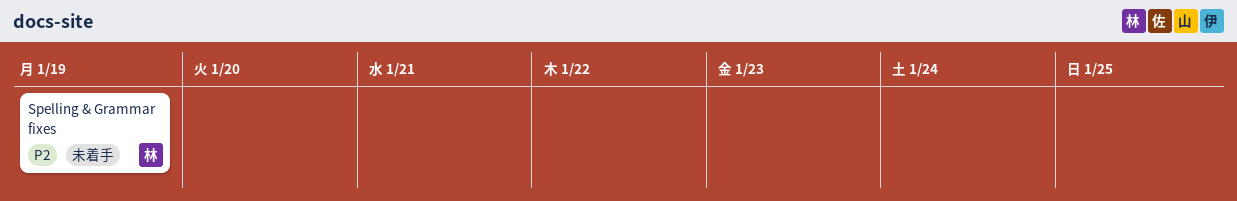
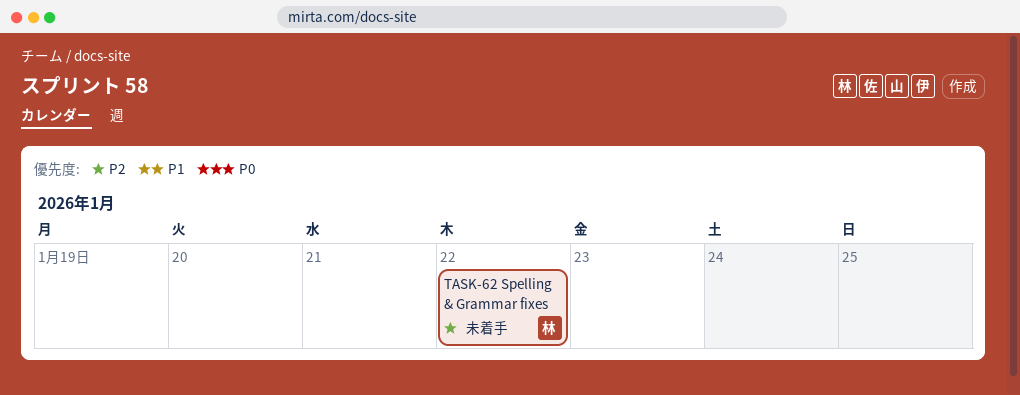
Spelling & Grammar fixes, due: Jan 19 -> Jan 22

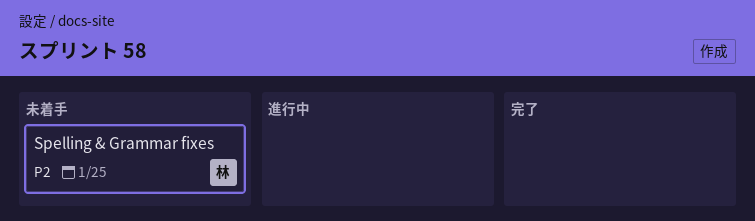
Spelling & Grammar fixes, due: Jan 22 -> Jan 25

